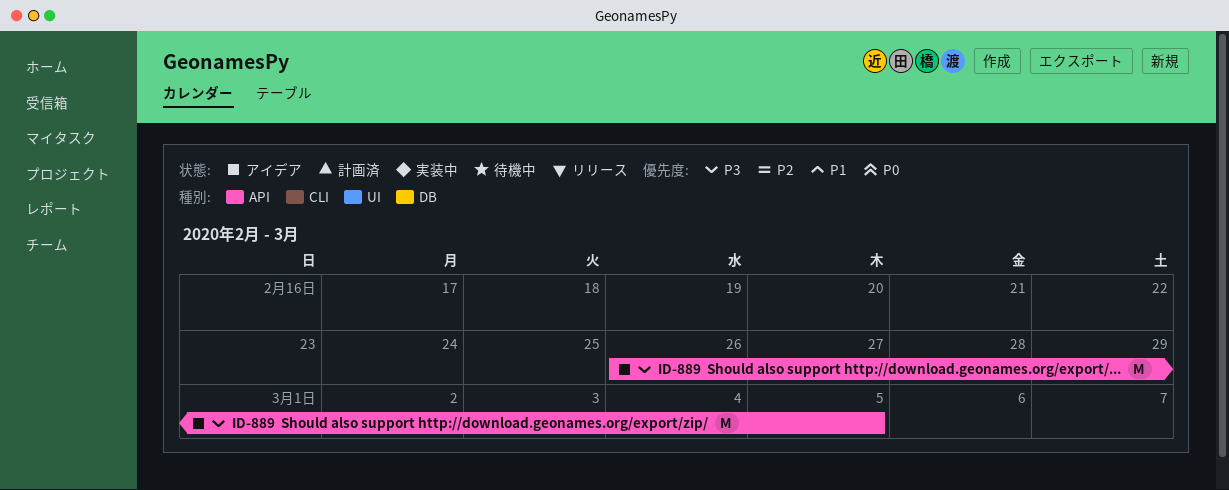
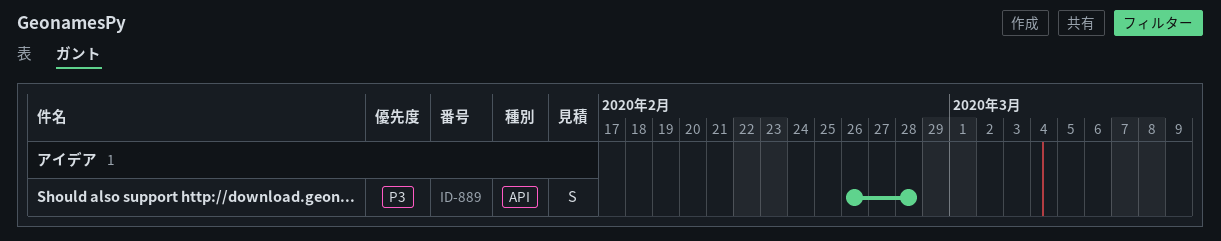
ID-889, estimate: M -> S
ID-889, due: Mar 5 -> Feb 28

